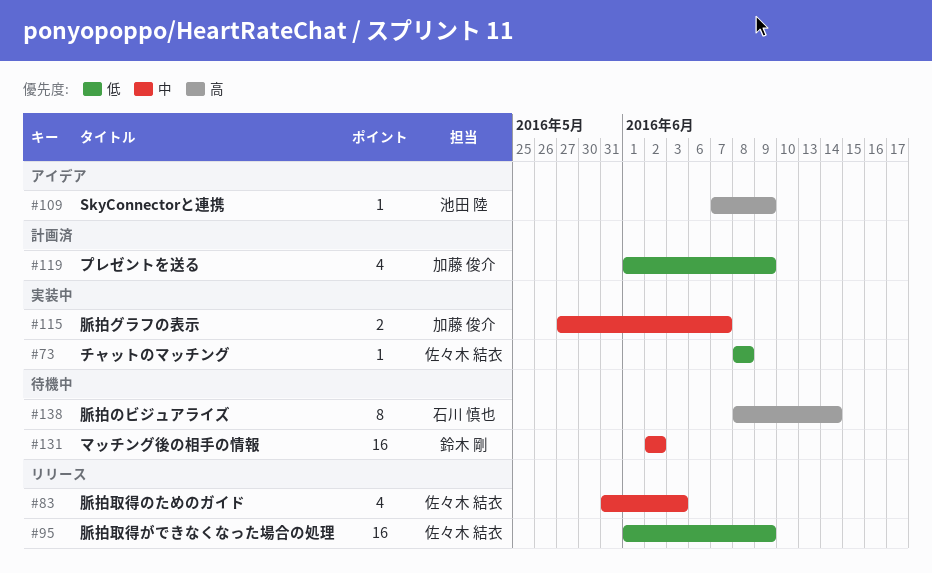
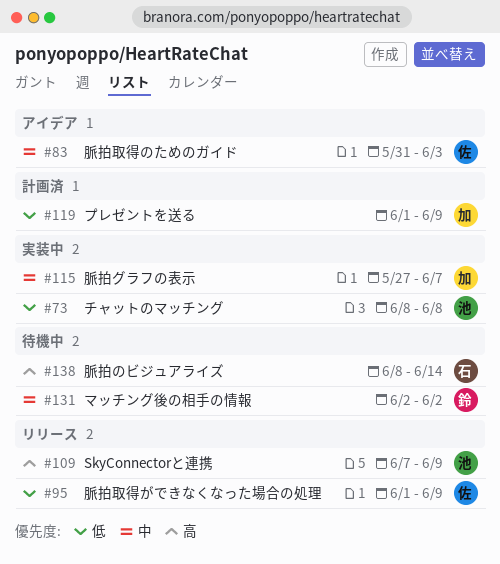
#73, owner: 佐々木 結衣 -> 池田 陸
#83, status: リリース -> アイデア
#109, status: アイデア -> リリース

